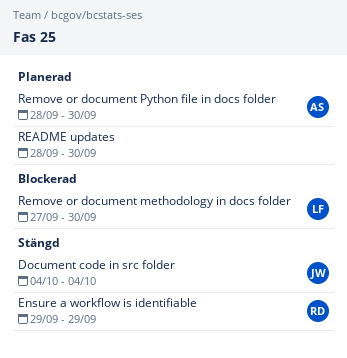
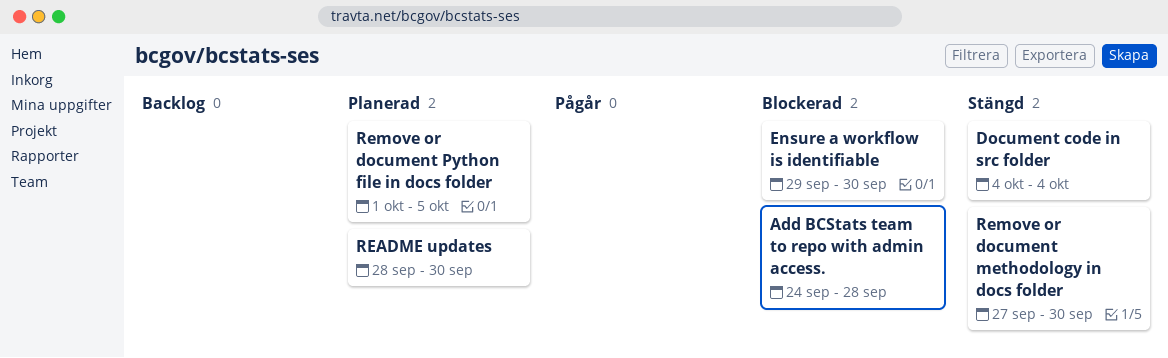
Add BCStats team to repo with admin access.: none -> present
Ensure a workflow is identifiable, status: Stängd -> Blockerad
Ensure a workflow is identifiable, due: Sep 29 -> Sep 30
Remove or document methodology in docs folder, status: Blockerad -> Stängd
Remove or document Python file in docs folder, start: Sep 28 -> Oct 1
Remove or document Python file in docs folder, due: Sep 30 -> Oct 5

